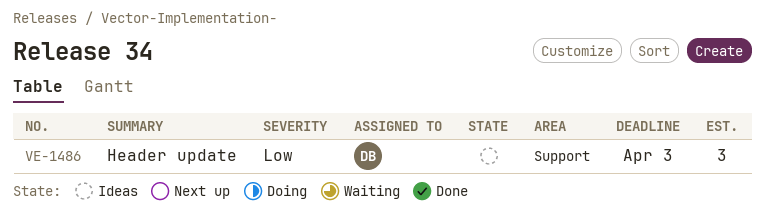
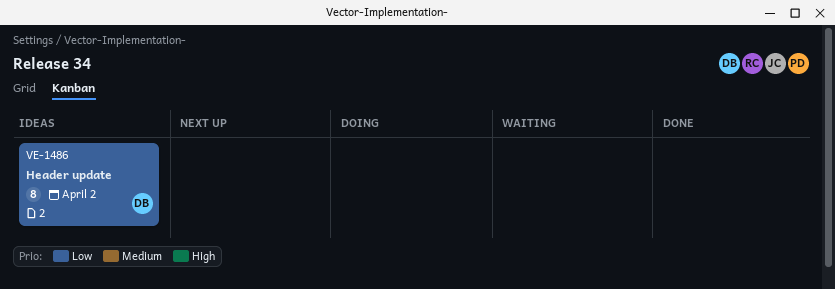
VE-1486, estimate: 3 -> 8
VE-1486, due: Apr 3 -> Apr 2

